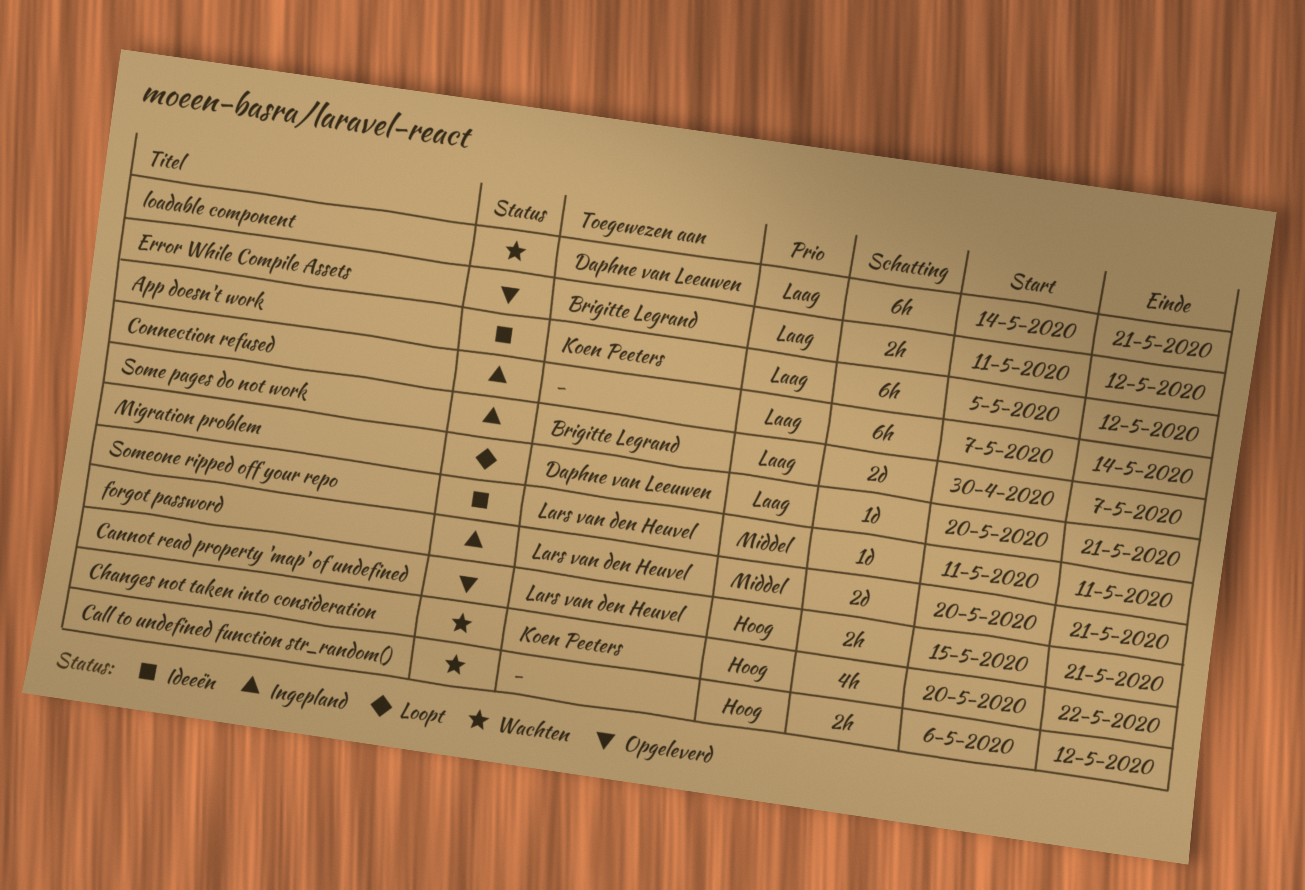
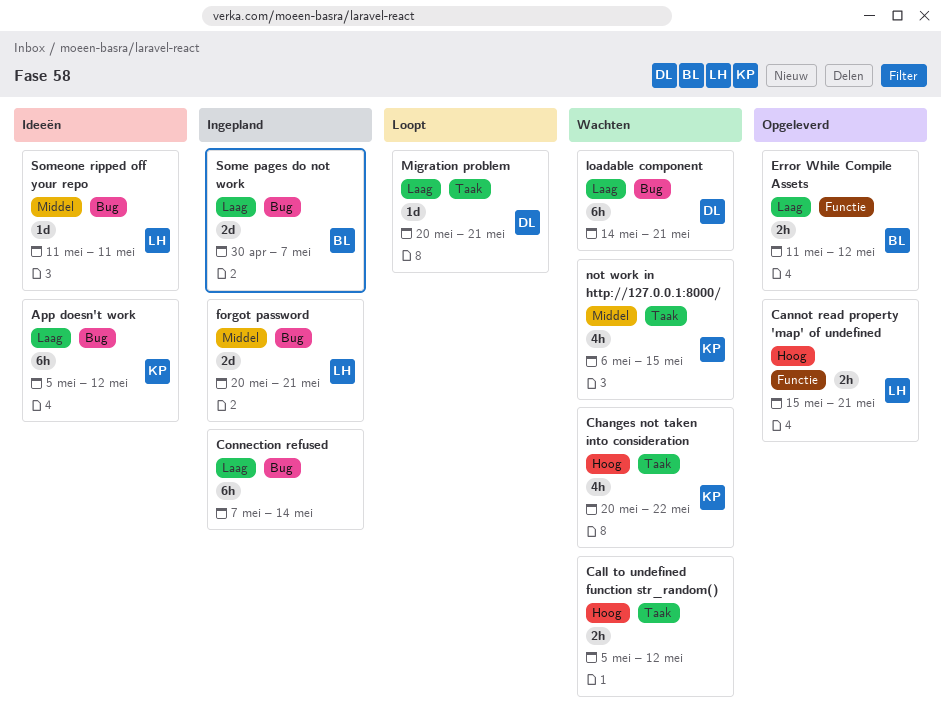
Call to undefined function str_random(), start: May 6 -> May 5
not work in http://127.0.0.1:8000/: none -> present

